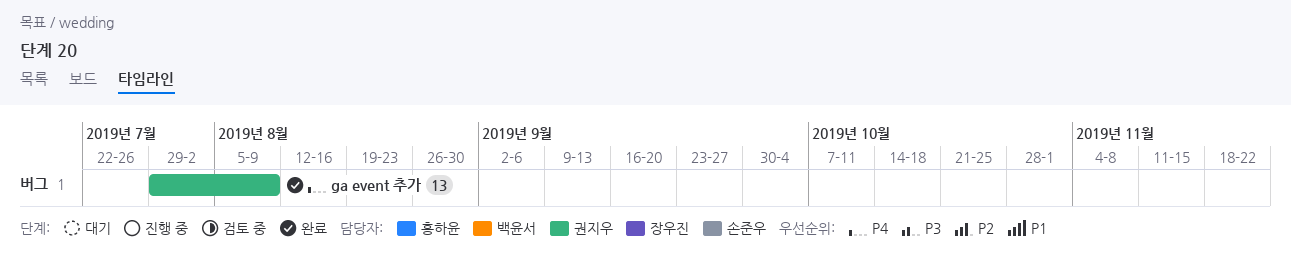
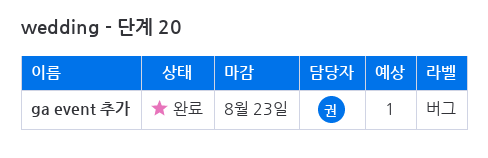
ga event 추가, estimate: 13 -> 1
ga event 추가, due: Aug 9 -> Aug 23

